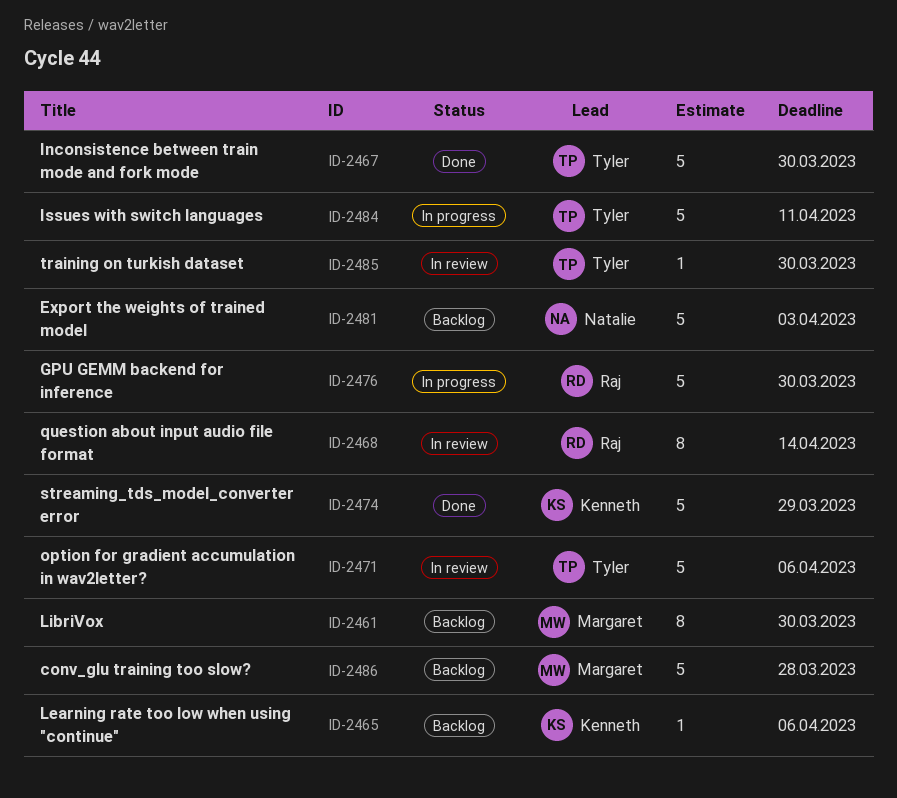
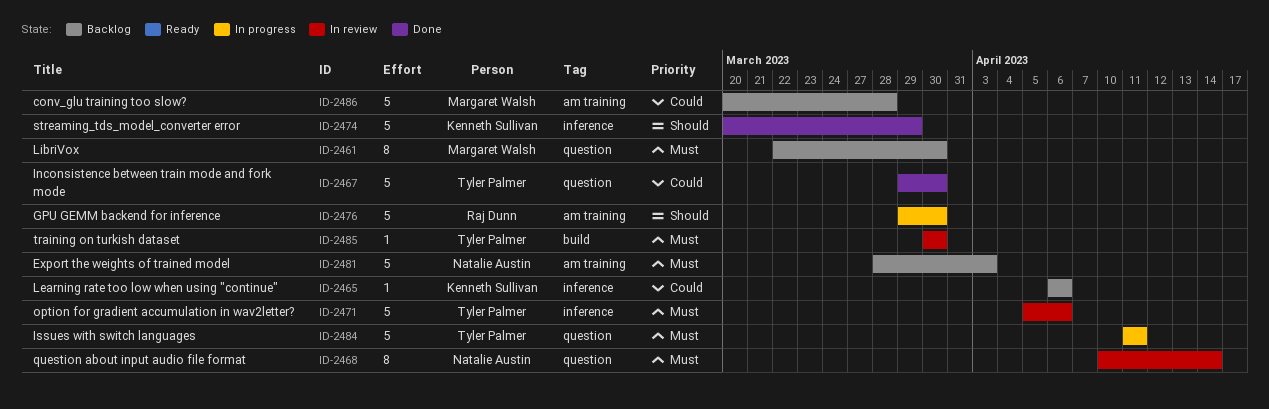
ID-2468, owner: Raj Dunn -> Natalie Austin

